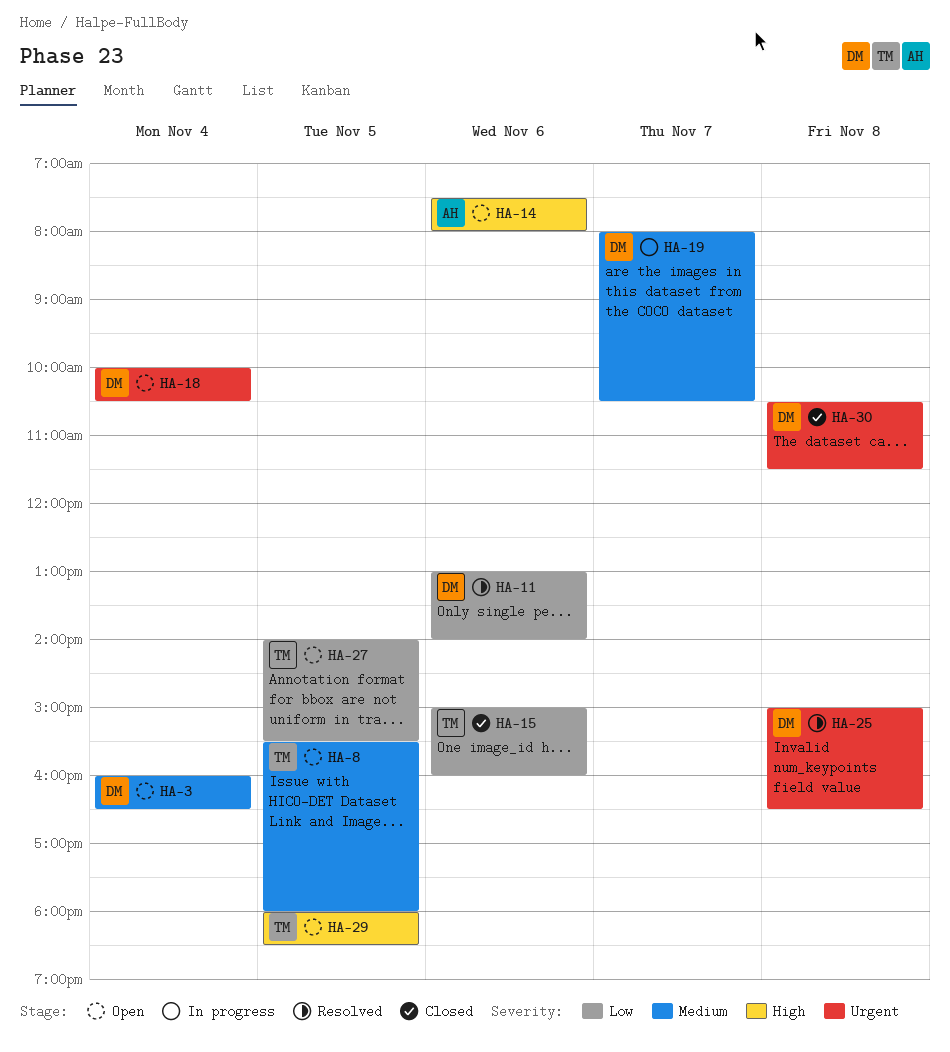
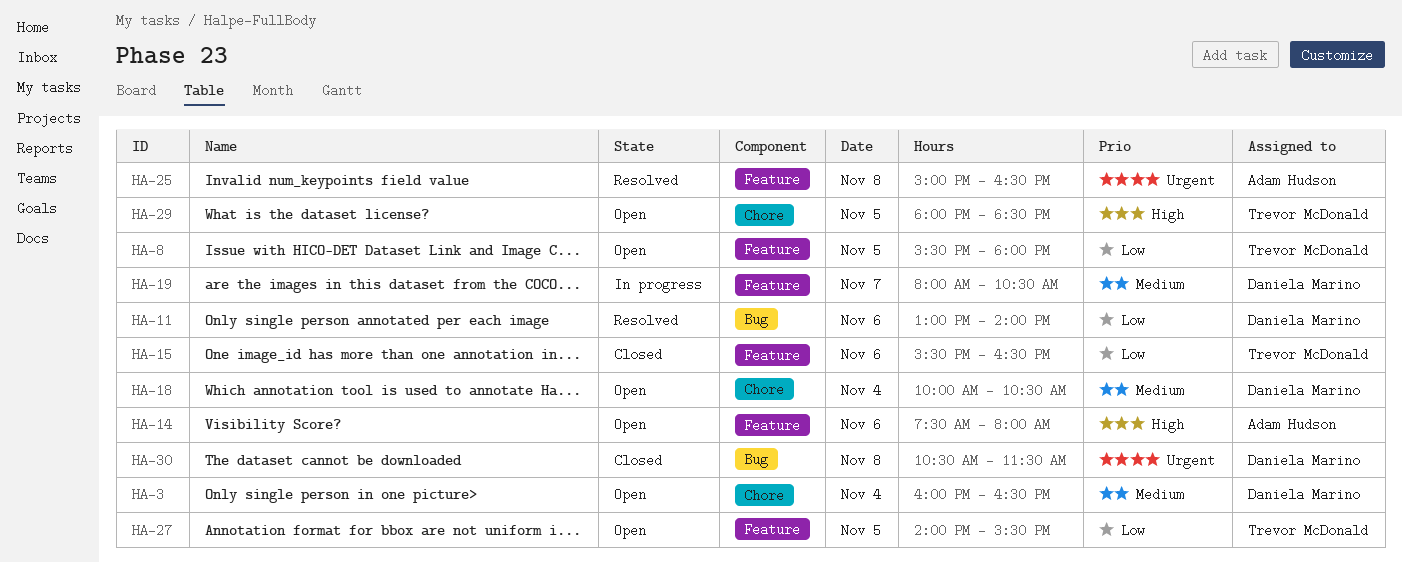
HA-8, priority: Medium -> Low
HA-15, begins: 15:00 -> 15:30
HA-15, ends: 16:00 -> 16:30
HA-18, priority: Urgent -> Medium
HA-25, owner: Daniela Marino -> Adam Hudson

